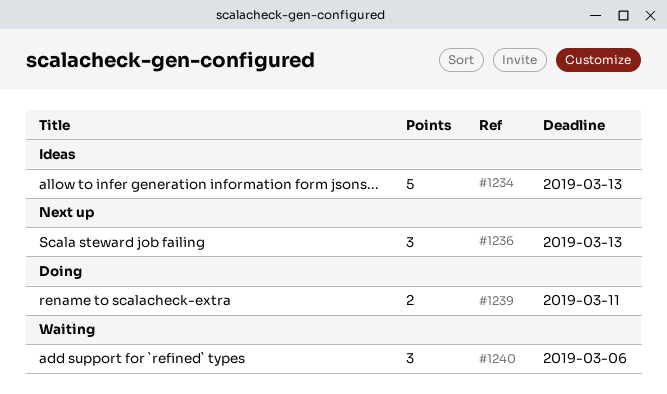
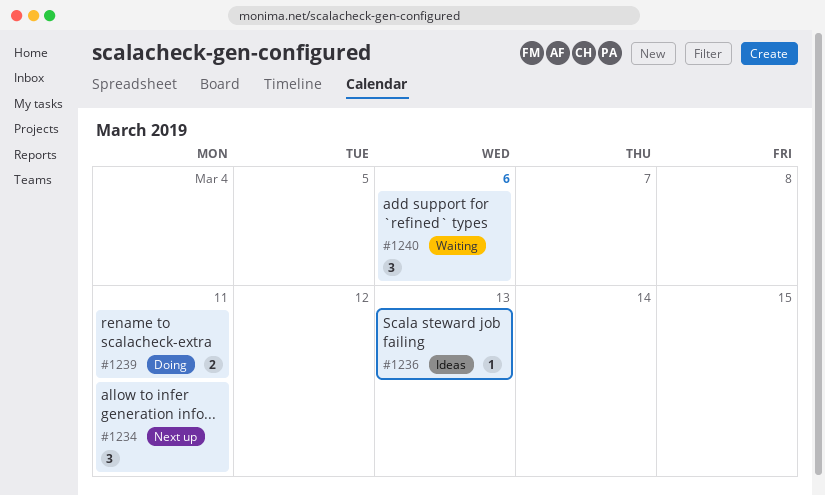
#1234, status: Ideas -> Next up
#1234, estimate: 5 -> 3
#1234, due: Mar 13 -> Mar 11
#1236, status: Next up -> Ideas
#1236, estimate: 3 -> 1

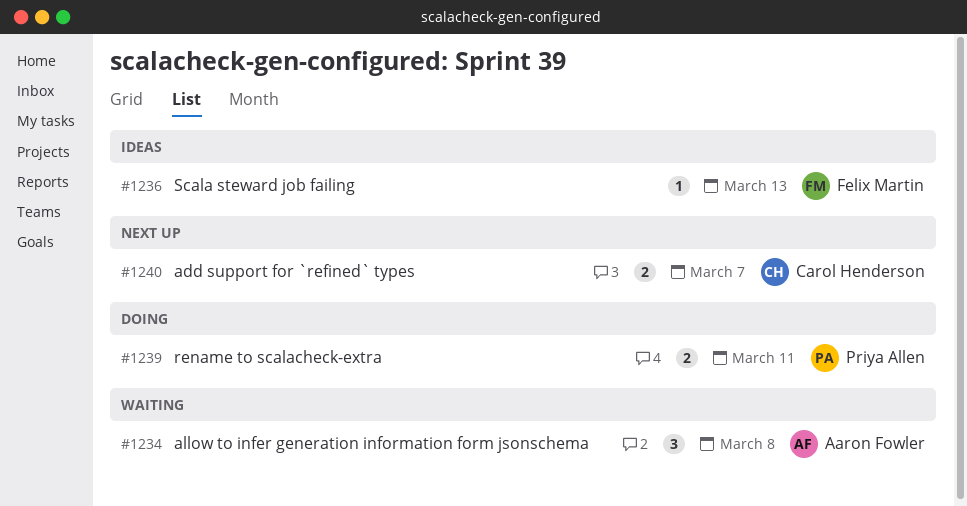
#1234, status: Next up -> Waiting
#1234, due: Mar 11 -> Mar 8
#1240, status: Waiting -> Next up
#1240, estimate: 3 -> 2
#1240, due: Mar 6 -> Mar 7

